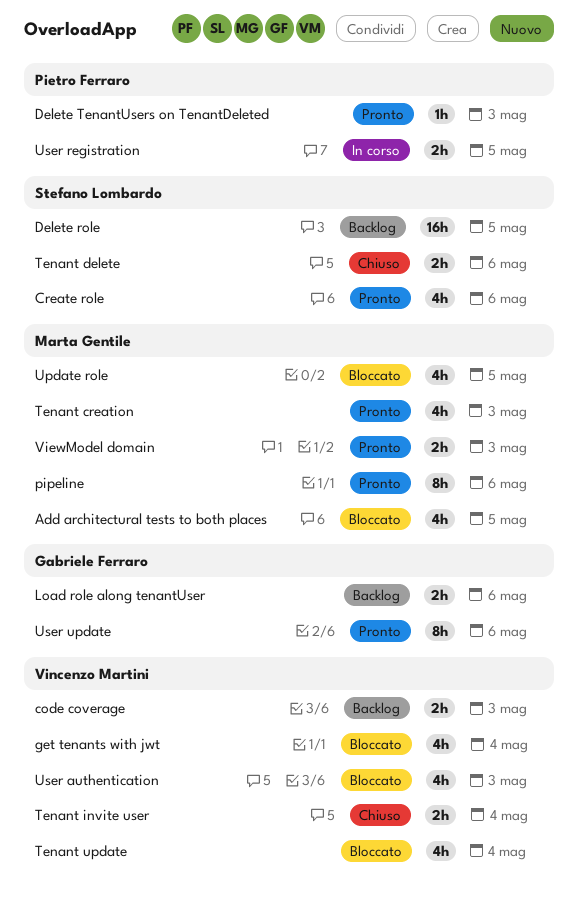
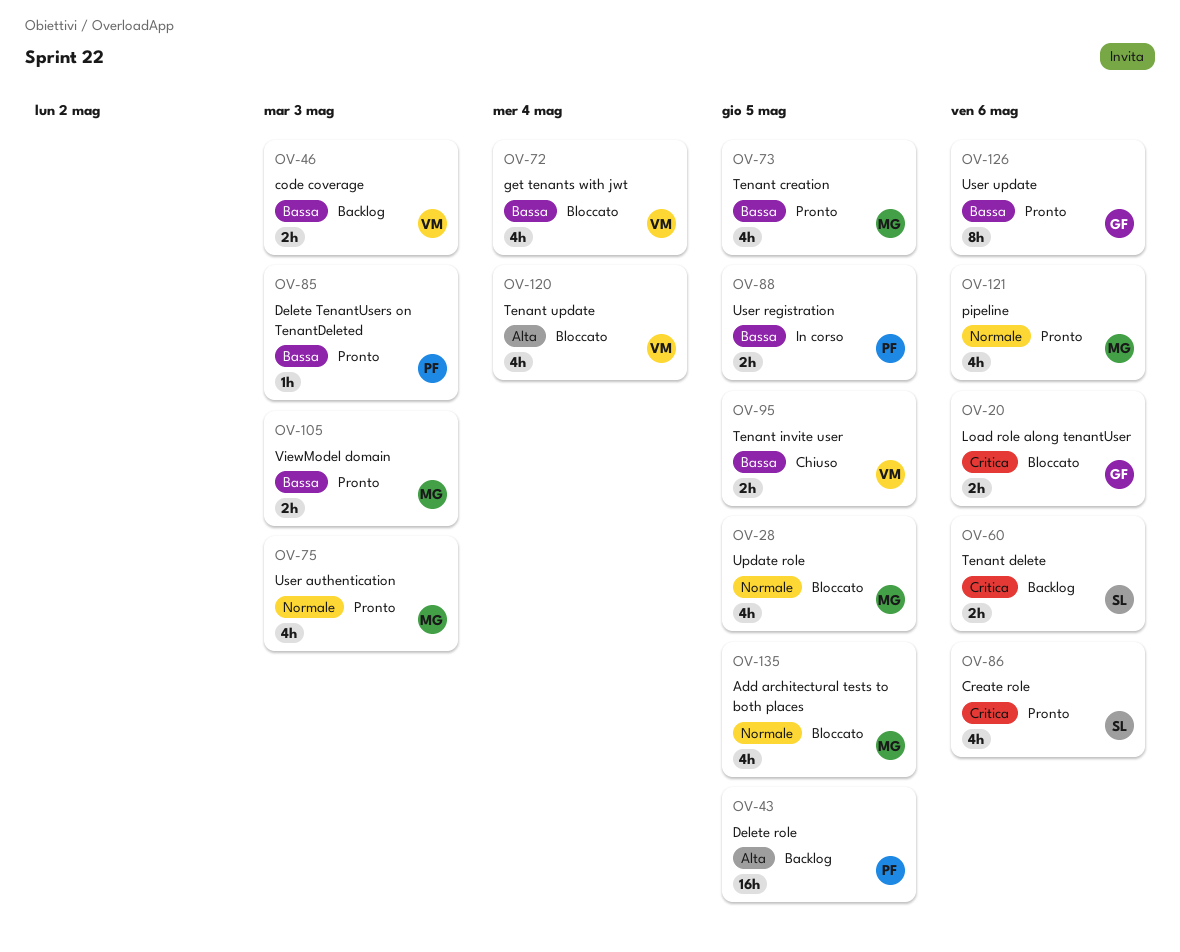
Delete role, owner: Stefano Lombardo -> Pietro Ferraro
Load role along tenantUser, status: Backlog -> Bloccato
pipeline, estimate: 8h -> 4h
Tenant creation, due: May 3 -> May 5
Tenant delete, status: Chiuso -> Backlog
Tenant invite user, due: May 4 -> May 5
User authentication, status: Bloccato -> Pronto
User authentication, owner: Vincenzo Martini -> Marta Gentile

